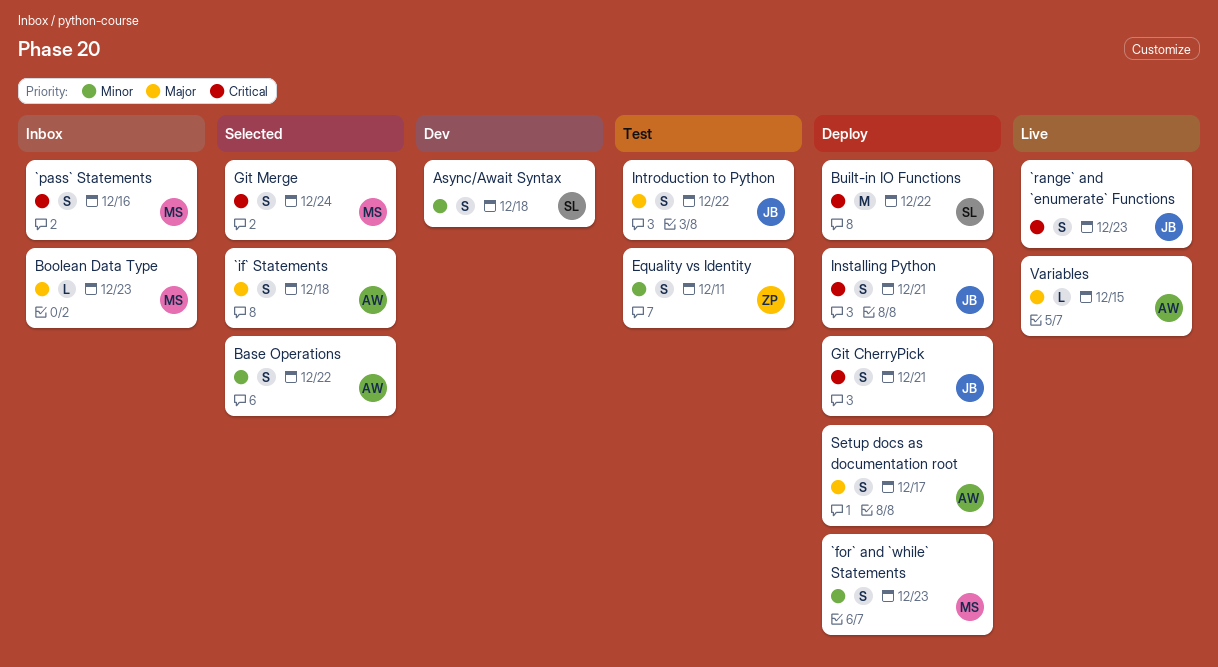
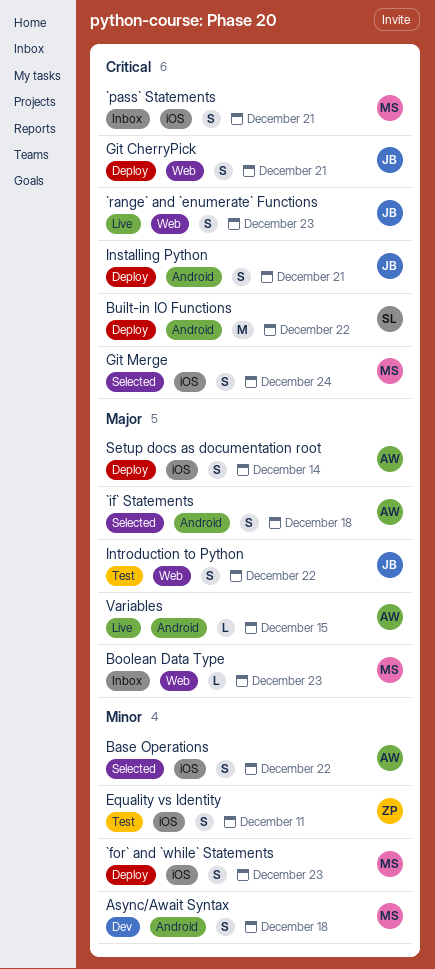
`pass` Statements, due: Dec 16 -> Dec 21
Async/Await Syntax, owner: SL -> MS
Setup docs as documentation root, due: Dec 17 -> Dec 14

